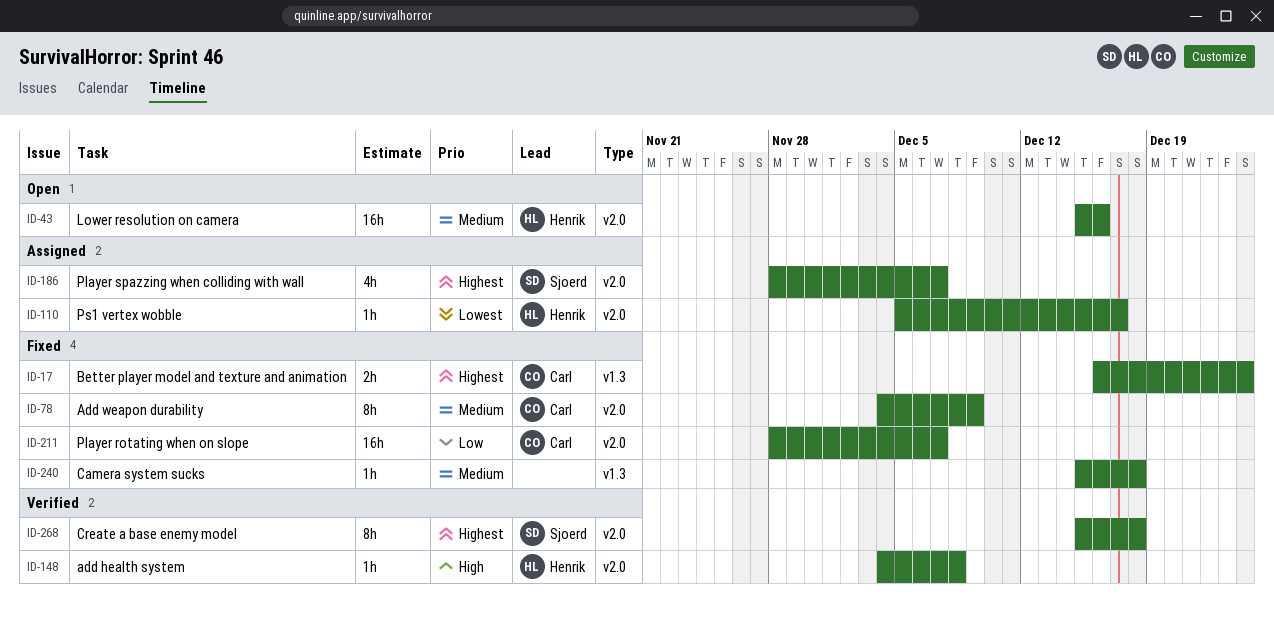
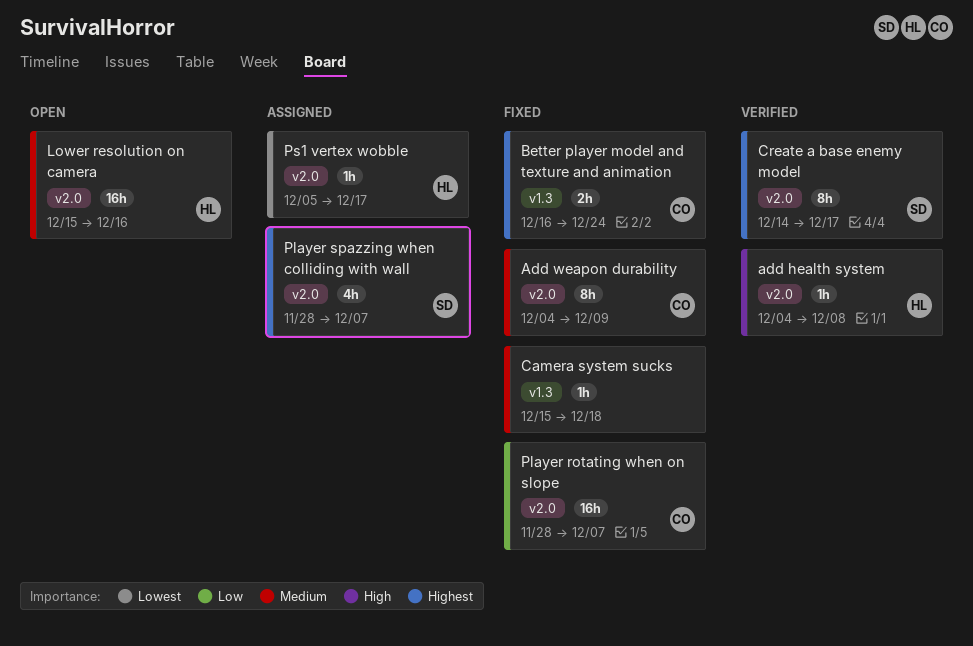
Create a base enemy model, start: Dec 15 -> Dec 14
Create a base enemy model, due: Dec 18 -> Dec 17

